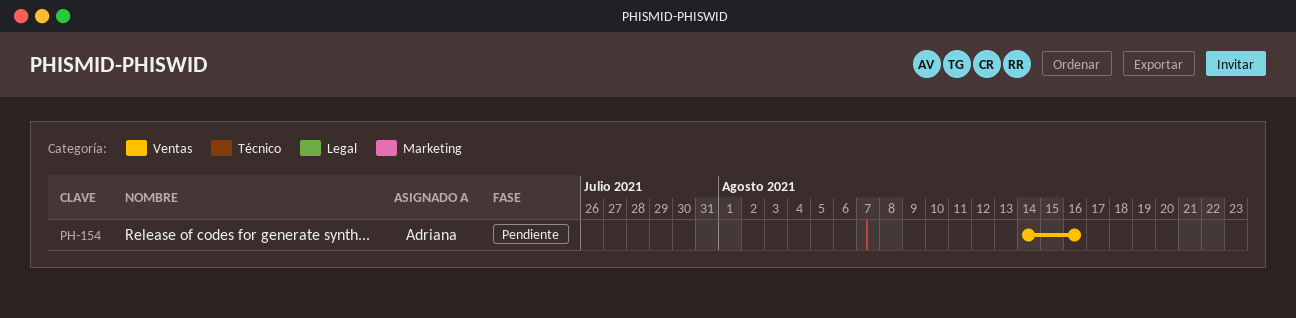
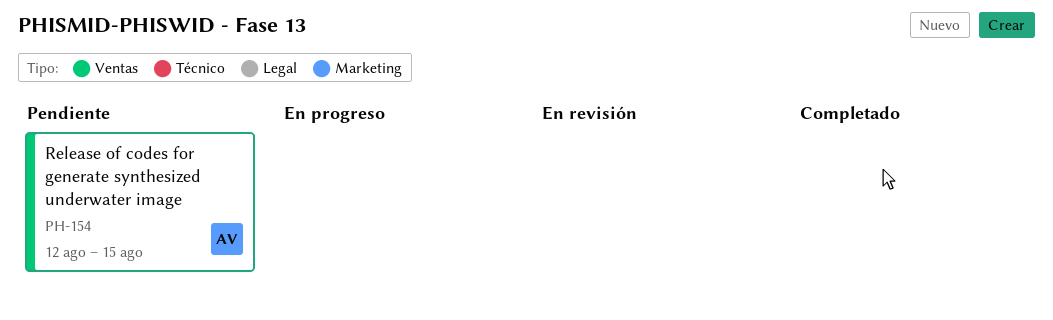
PH-154, start: Aug 14 -> Aug 12
PH-154, due: Aug 16 -> Aug 15

